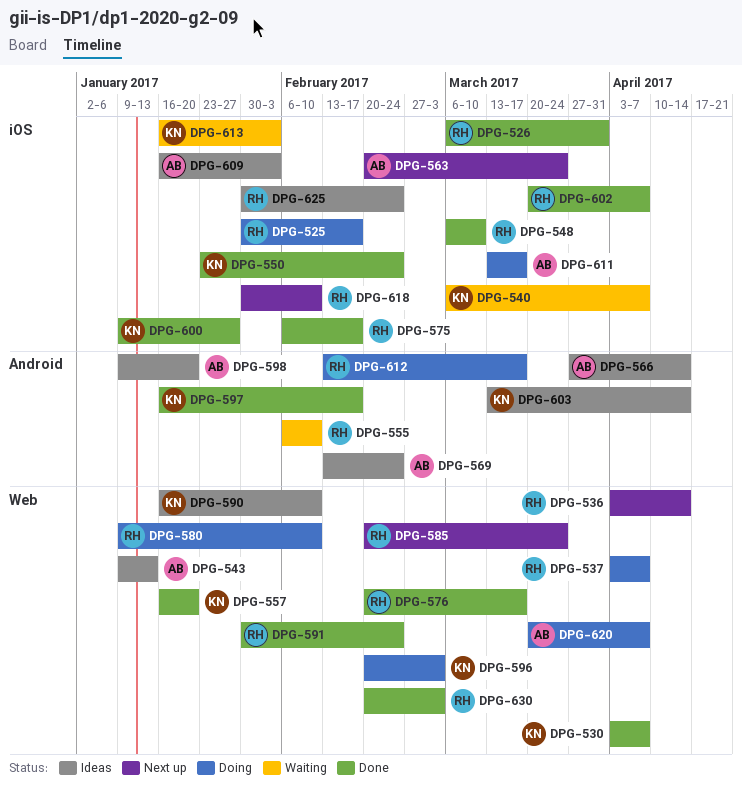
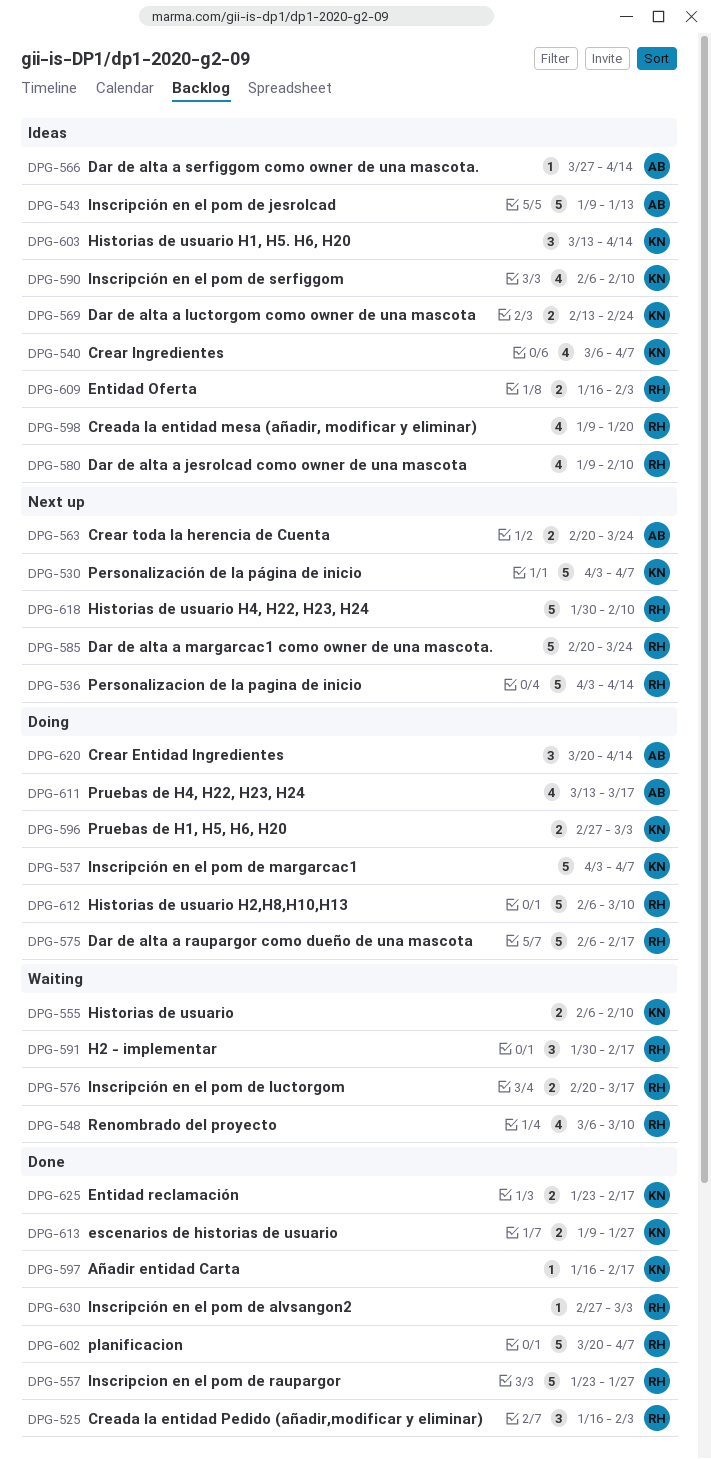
DPG-525, status: Doing -> Done
DPG-525, start: Jan 30 -> Jan 16
DPG-525, due: Feb 17 -> Feb 3
DPG-526: present -> none
DPG-530, status: Done -> Next up
DPG-537, owner: RH -> KN
DPG-540, status: Waiting -> Ideas
DPG-548, status: Done -> Waiting
DPG-550: present -> none
DPG-555, owner: RH -> KN
DPG-557, owner: KN -> RH
DPG-557, start: Jan 16 -> Jan 23
DPG-557, due: Jan 20 -> Jan 27
DPG-569, owner: AB -> KN
DPG-575, status: Done -> Doing
DPG-576, status: Done -> Waiting
DPG-580, status: Doing -> Ideas
DPG-590, start: Jan 16 -> Feb 6
DPG-591, status: Done -> Waiting
DPG-591, due: Feb 24 -> Feb 17
DPG-596, start: Feb 20 -> Feb 27
DPG-598, owner: AB -> RH
DPG-600: present -> none
DPG-609, owner: AB -> RH
DPG-612, start: Feb 13 -> Feb 6
DPG-612, due: Mar 17 -> Mar 10
DPG-613, status: Waiting -> Done
DPG-613, start: Jan 16 -> Jan 9
DPG-613, due: Feb 3 -> Jan 27
DPG-620, due: Apr 7 -> Apr 14
DPG-625, status: Ideas -> Done
DPG-625, owner: RH -> KN
DPG-625, start: Jan 30 -> Jan 23
DPG-625, due: Feb 24 -> Feb 17
DPG-630, start: Feb 20 -> Feb 27

